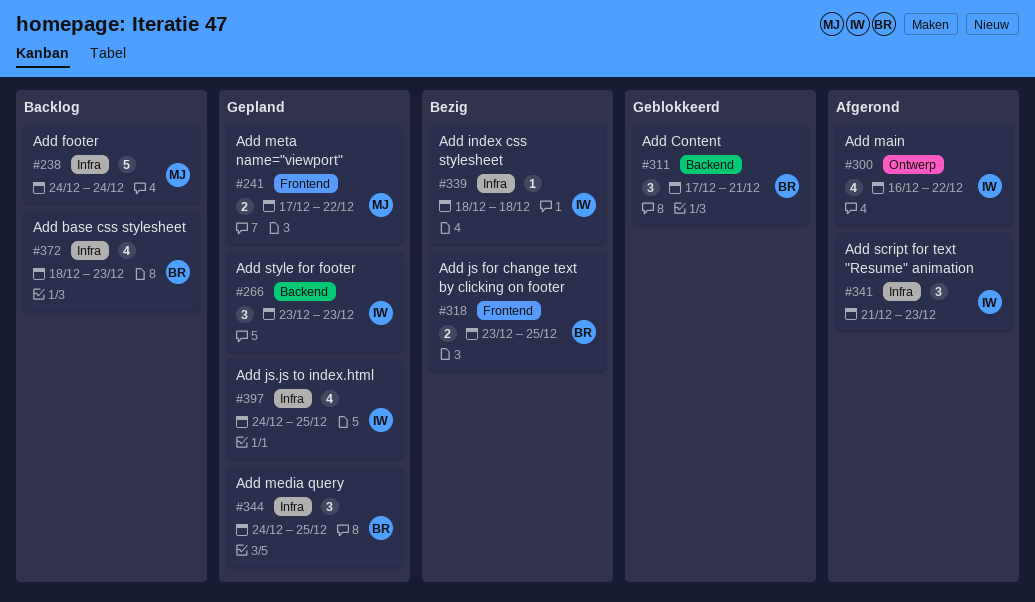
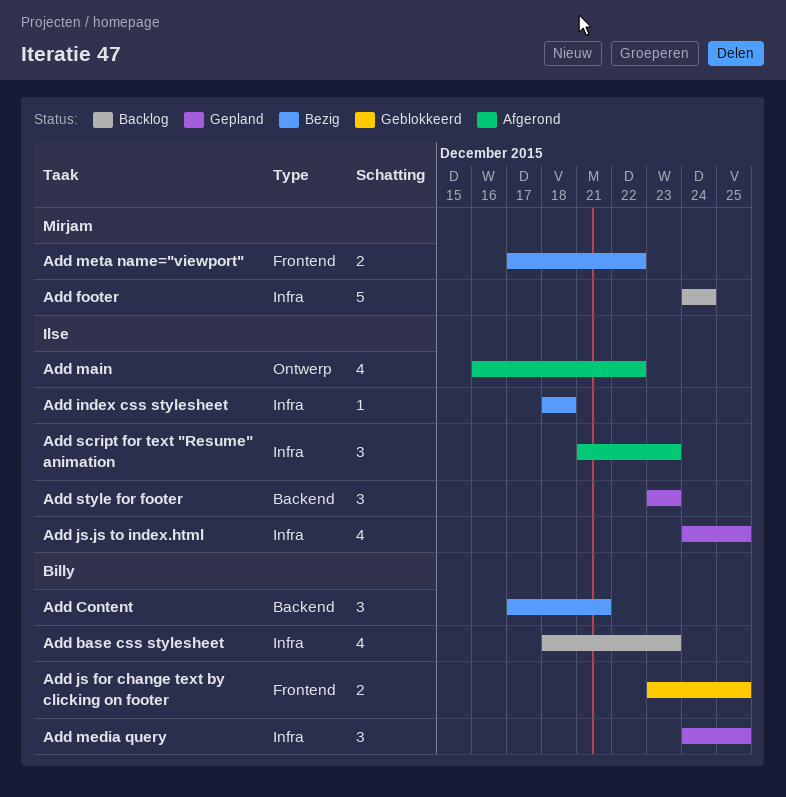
Add Content, status: Geblokkeerd -> Bezig
Add js for change text by clicking on footer, status: Bezig -> Geblokkeerd
Add meta name="viewport", status: Gepland -> Bezig

